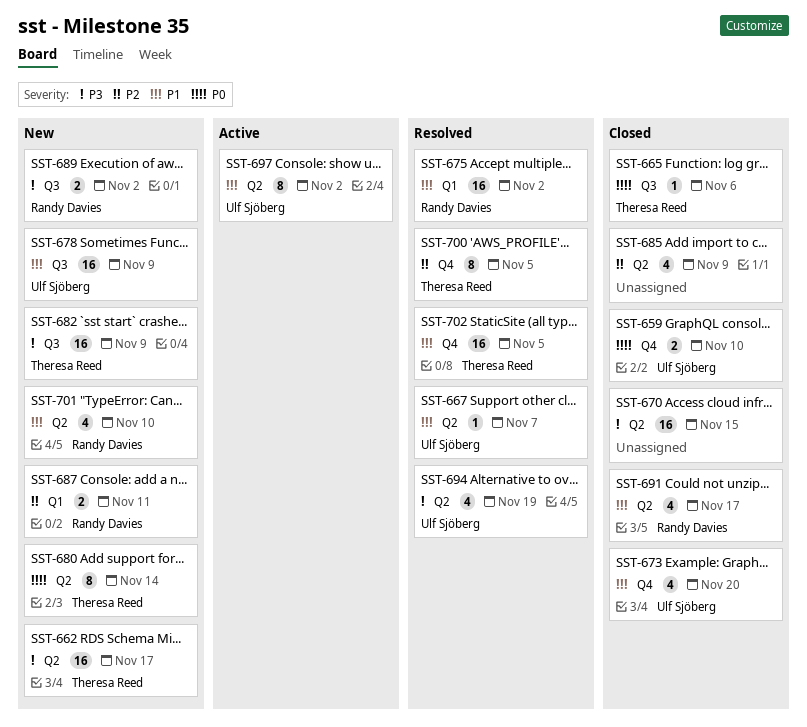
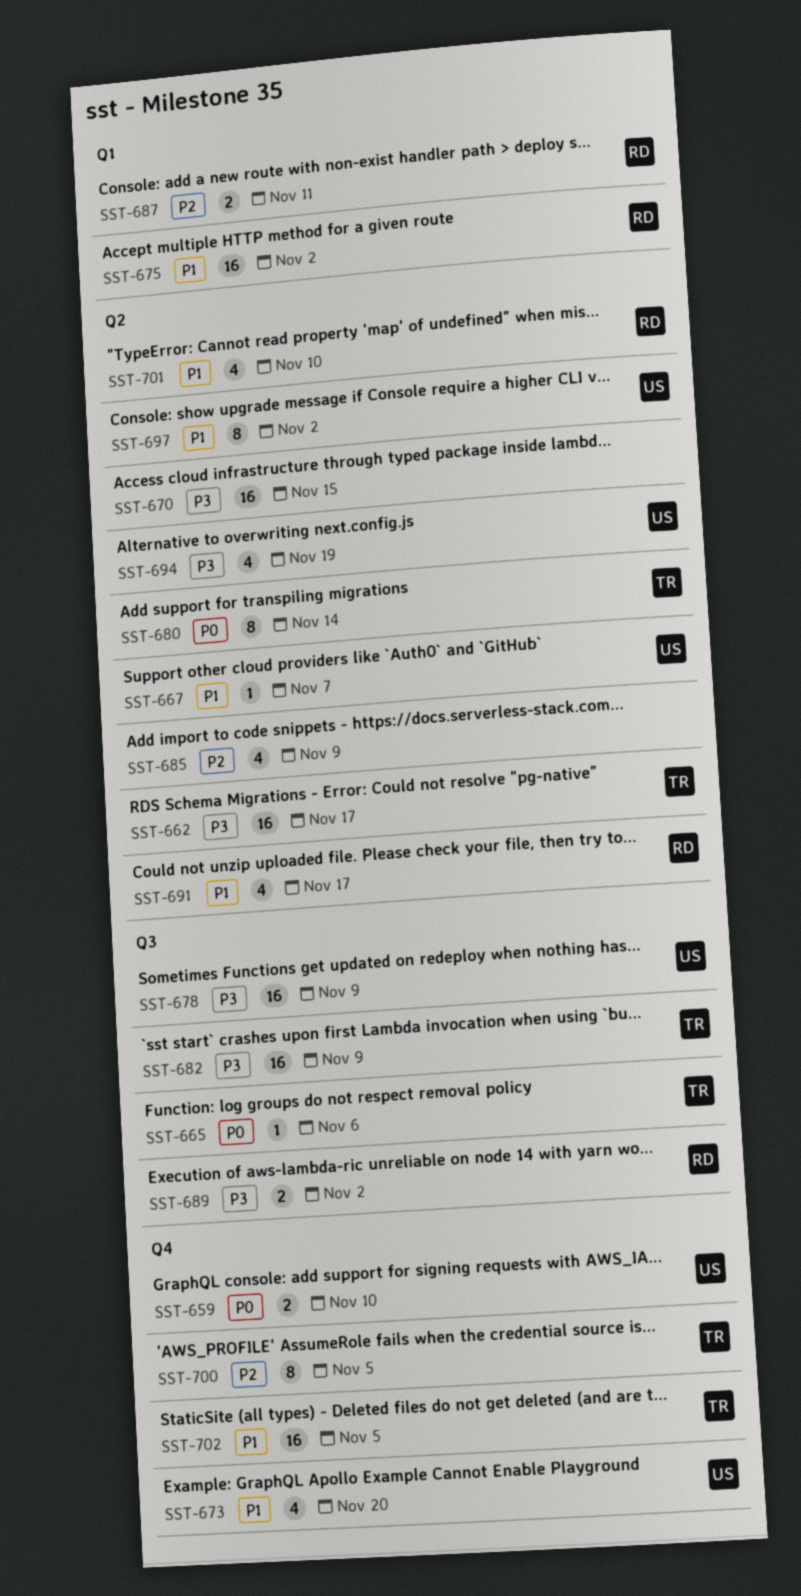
SST-678, priority: P1 -> P3

